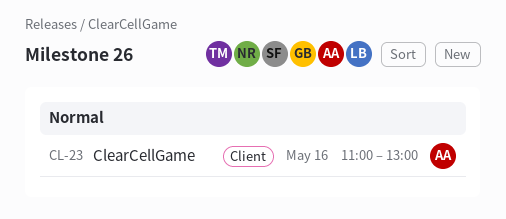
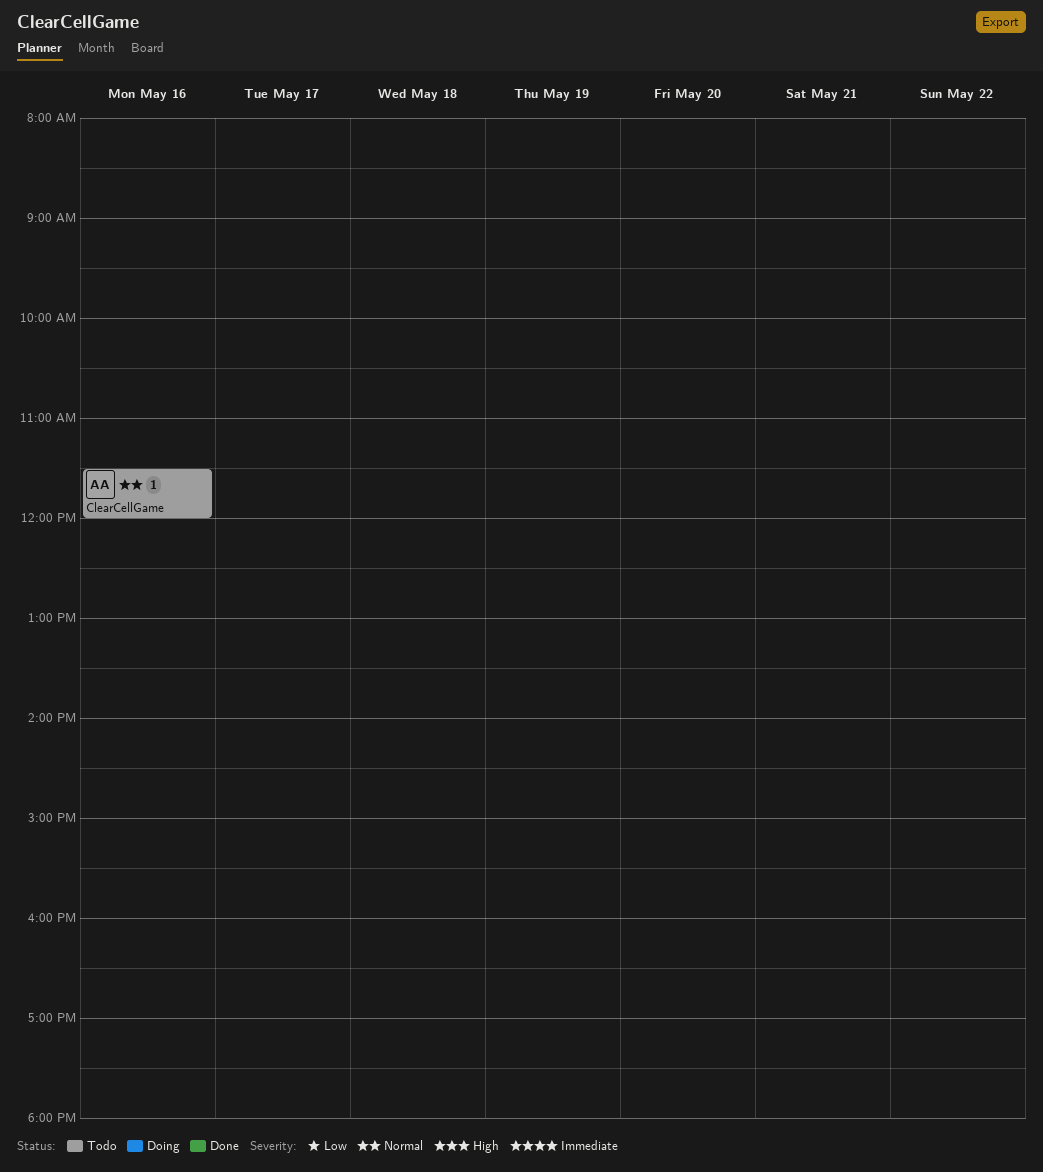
ClearCellGame, begins: 11:00 -> 11:30
ClearCellGame, ends: 13:00 -> 12:00

